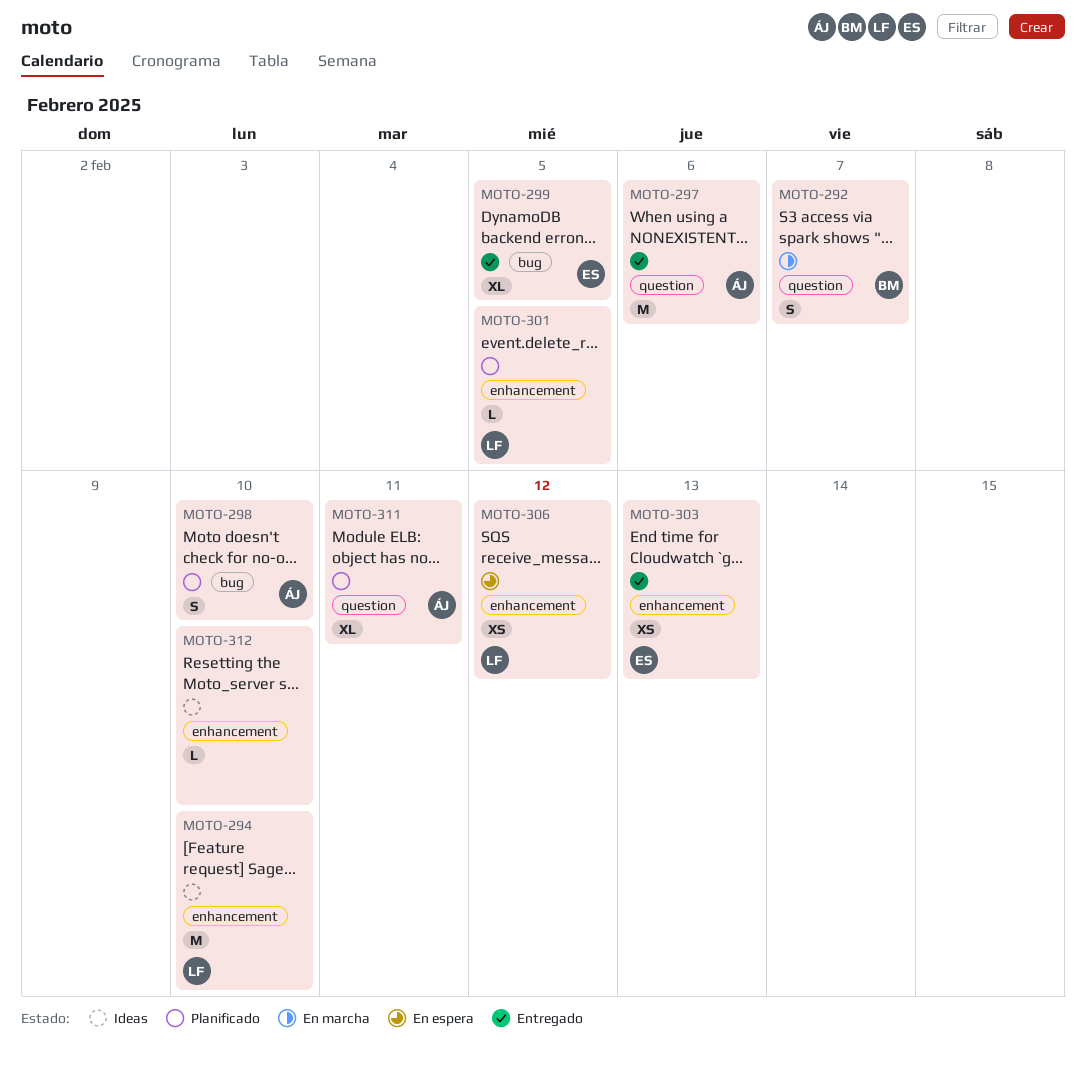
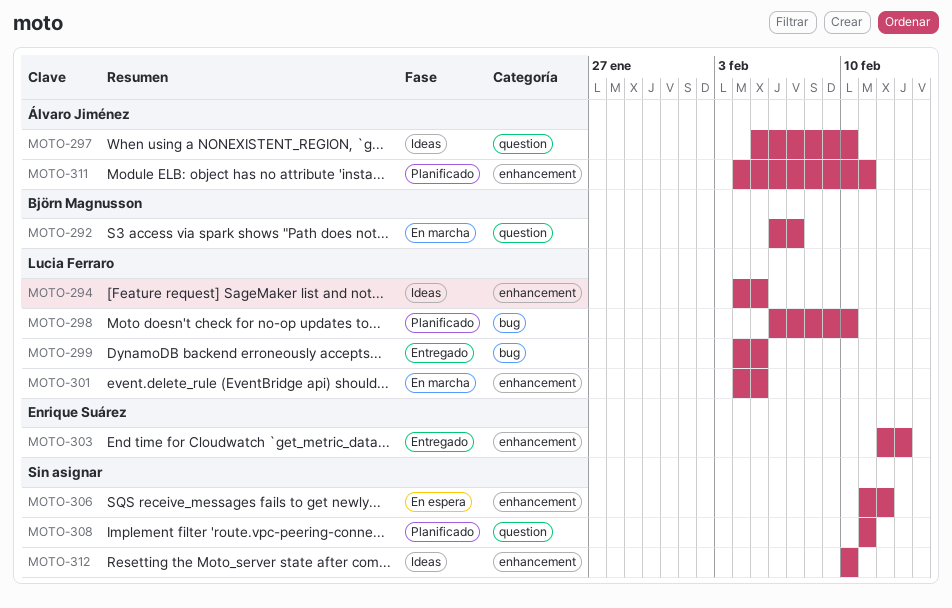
MOTO-294, due: Feb 10 -> Feb 5
MOTO-297, status: Entregado -> Ideas
MOTO-297, due: Feb 6 -> Feb 10
MOTO-298, owner: Álvaro Jiménez -> Lucia Ferraro
MOTO-299, owner: Enrique Suárez -> Lucia Ferraro
MOTO-301, status: Planificado -> En marcha
MOTO-306, owner: Lucia Ferraro -> none
MOTO-308: none -> present
MOTO-311, label: question -> enhancement

